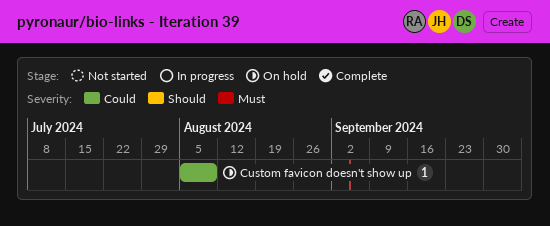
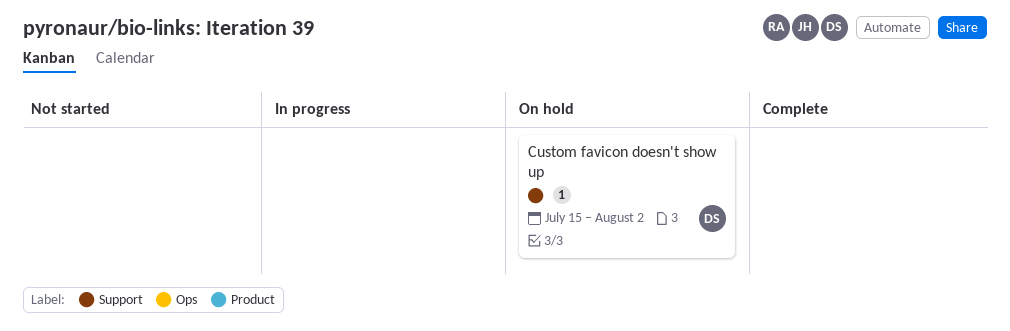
Custom favicon doesn't show up, start: Aug 5 -> Jul 15
Custom favicon doesn't show up, due: Aug 9 -> Aug 2

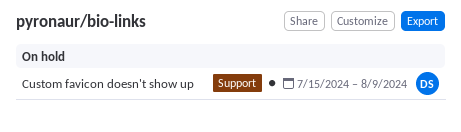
Custom favicon doesn't show up, due: Aug 2 -> Aug 9

